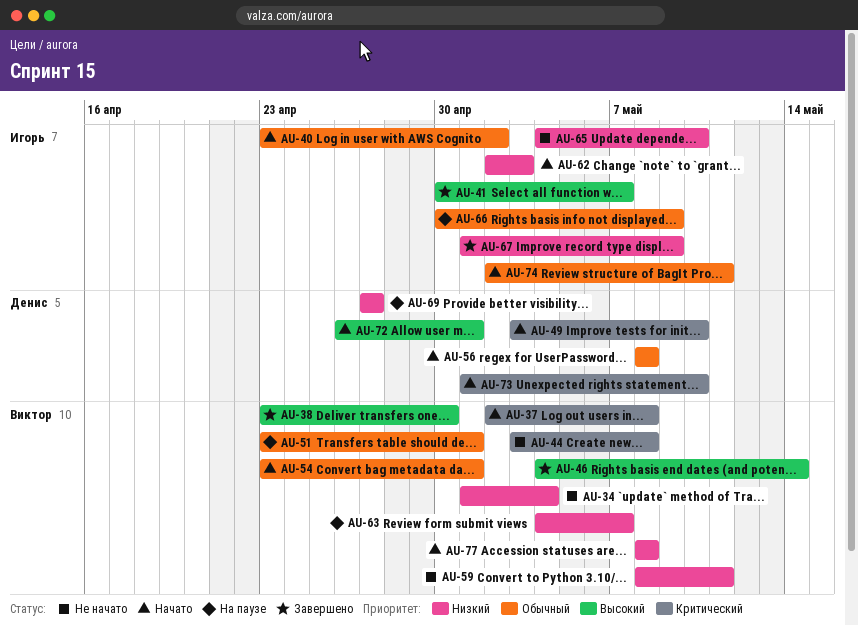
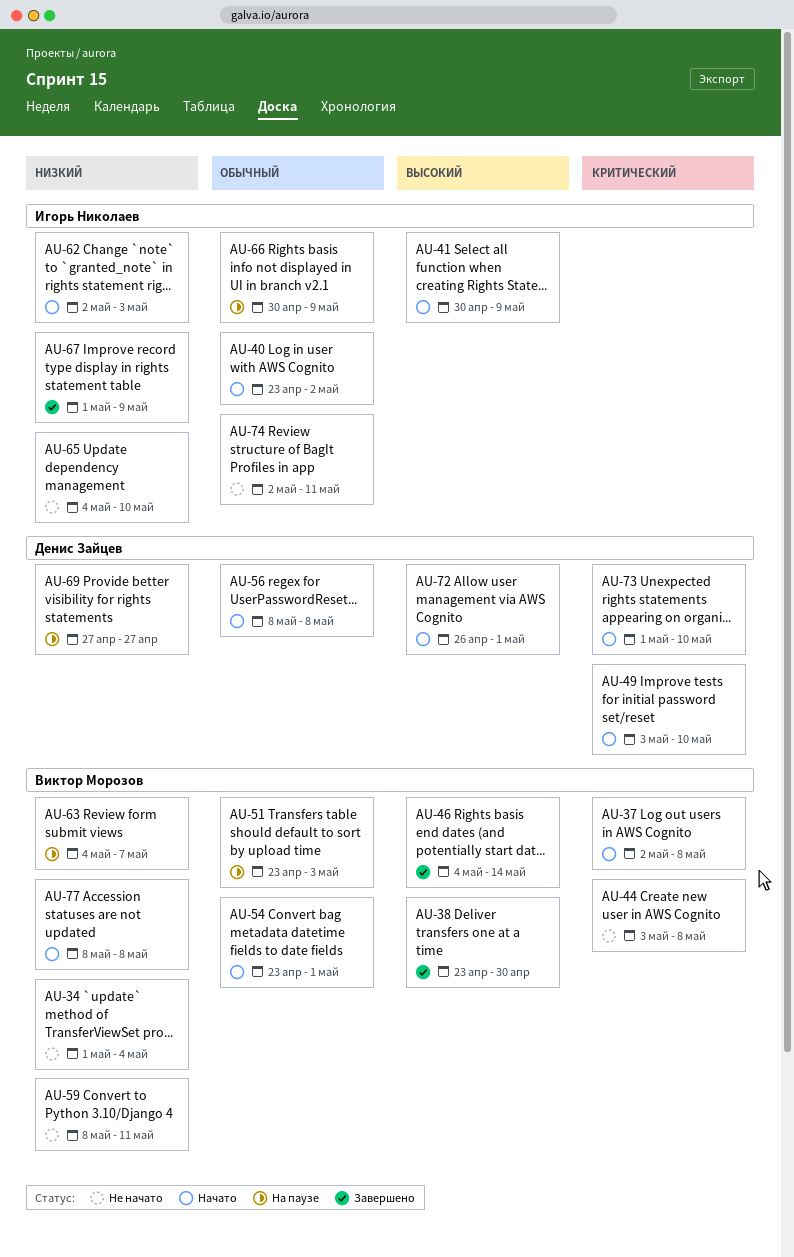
AU-41, status: Завершено -> Начато
AU-41, due: May 7 -> May 9
AU-51, due: May 1 -> May 3
AU-74, status: Начато -> Не начато

